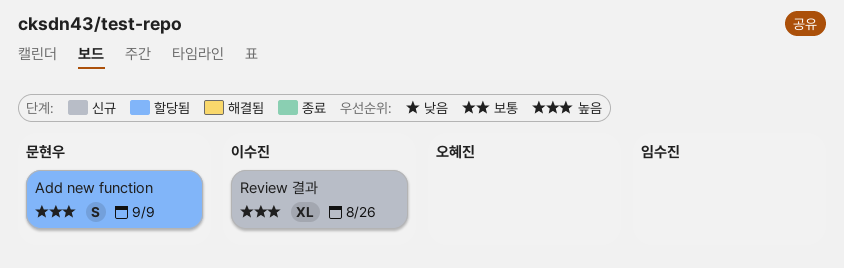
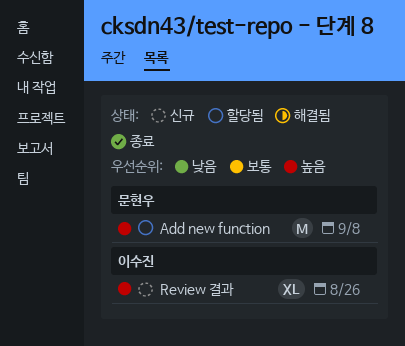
Add new function, estimate: S -> M
Add new function, due: Sep 9 -> Sep 8

